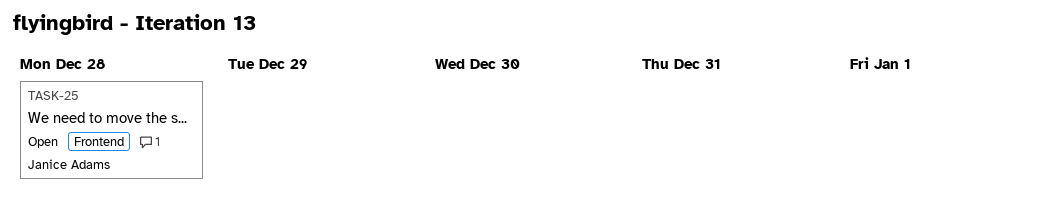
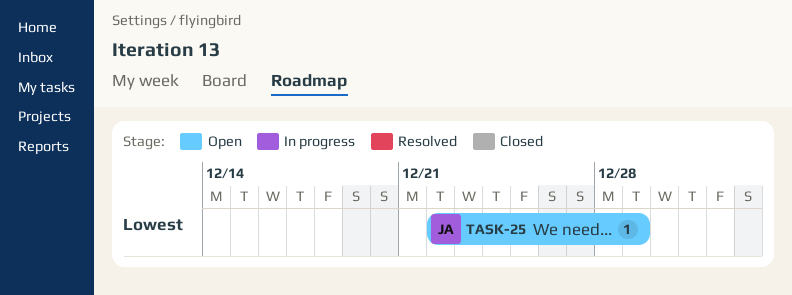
TASK-25, due: Dec 28 -> Dec 29

